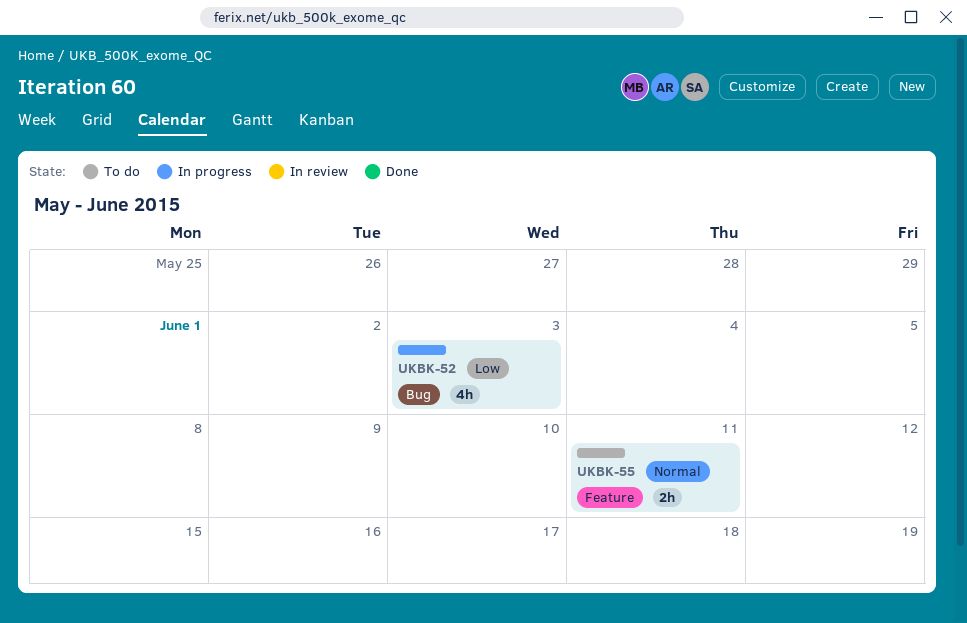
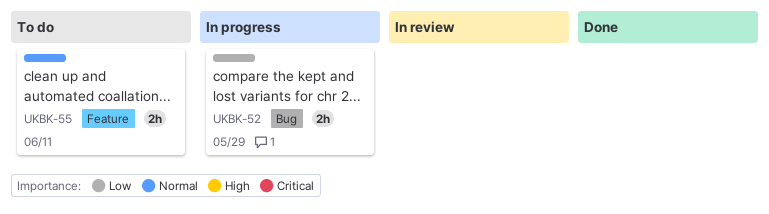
UKBK-52, estimate: 4h -> 2h
UKBK-52, due: Jun 3 -> May 29

